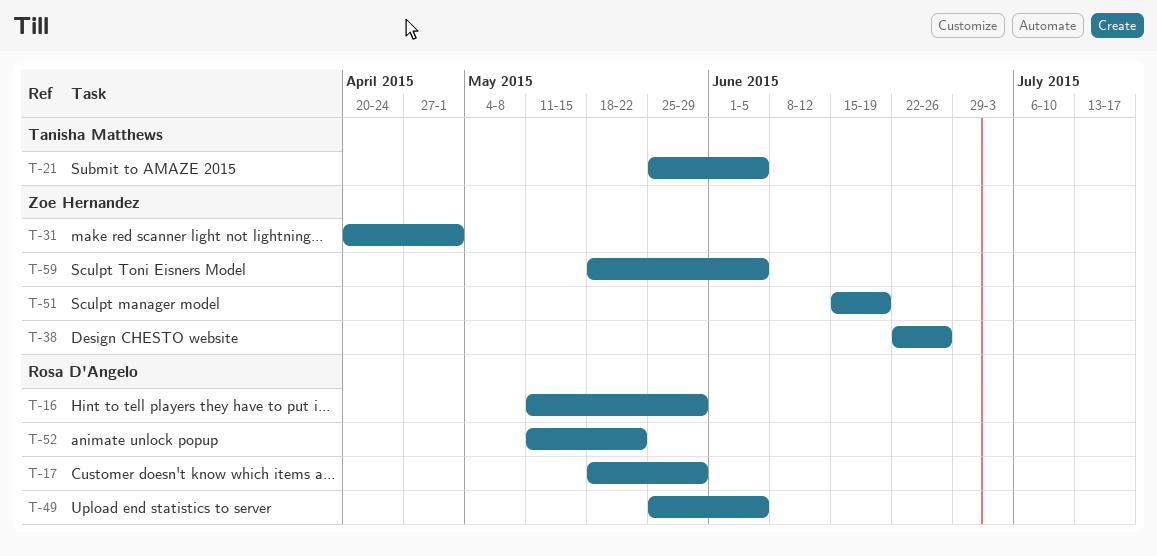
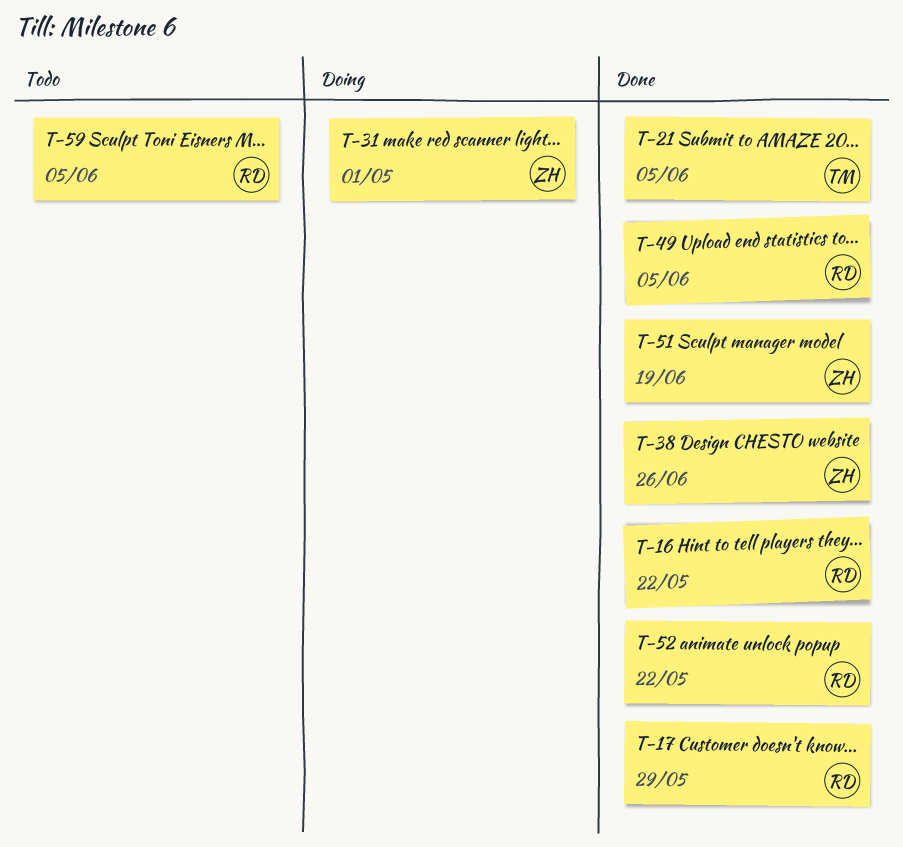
T-16, due: May 29 -> May 22
T-59, owner: Zoe Hernandez -> Rosa D'Angelo

